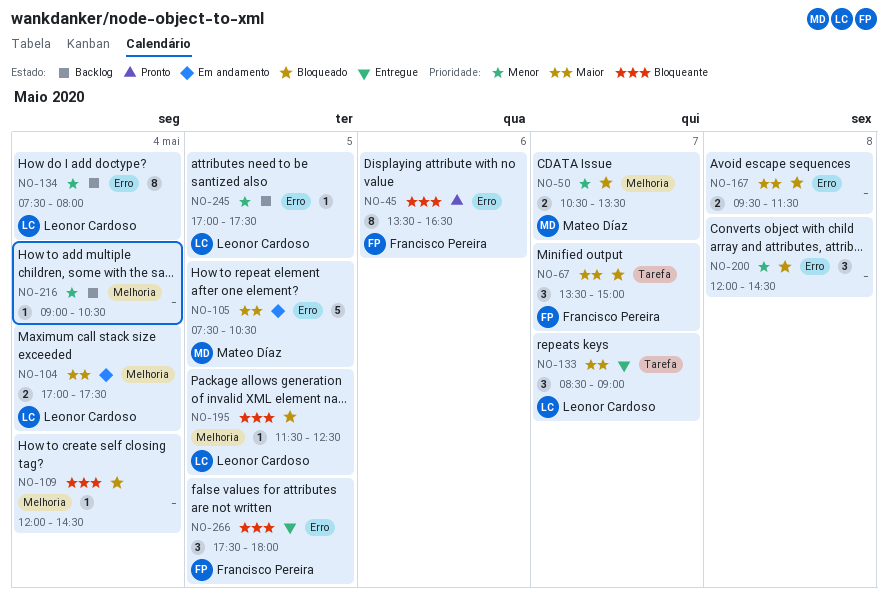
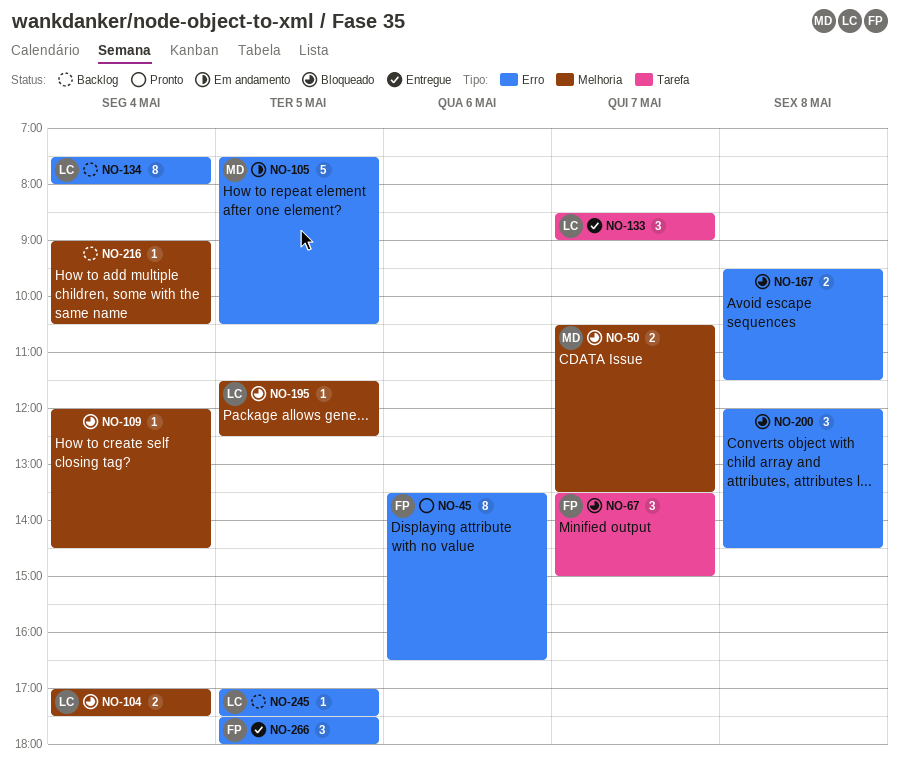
NO-104, status: Em andamento -> Bloqueado

